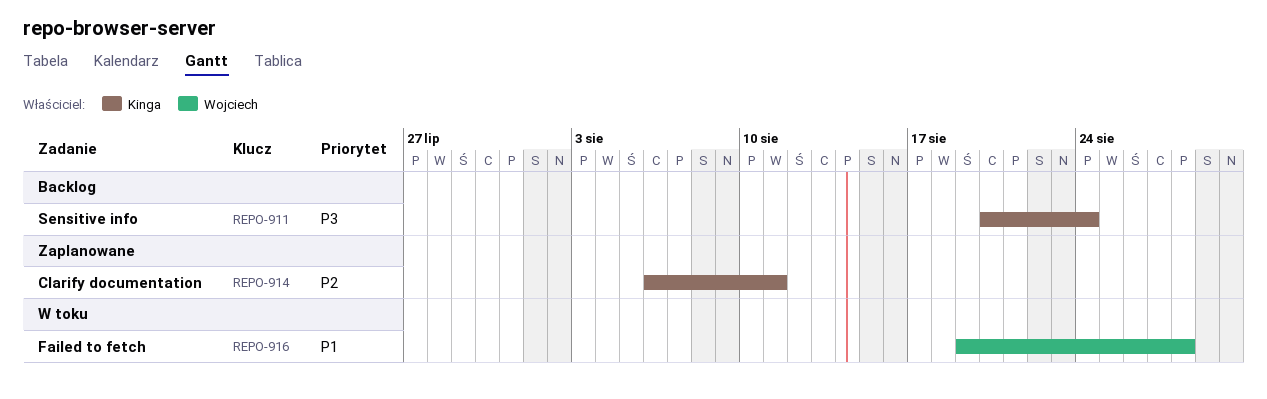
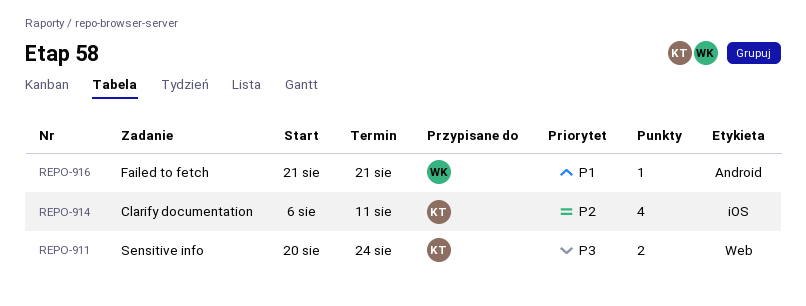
REPO-916, start: Aug 19 -> Aug 21
REPO-916, due: Aug 28 -> Aug 21

